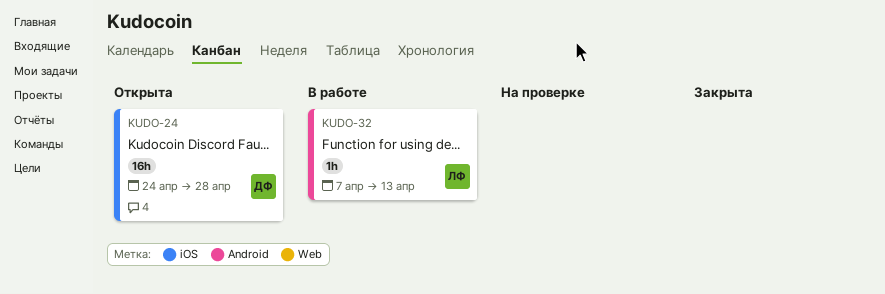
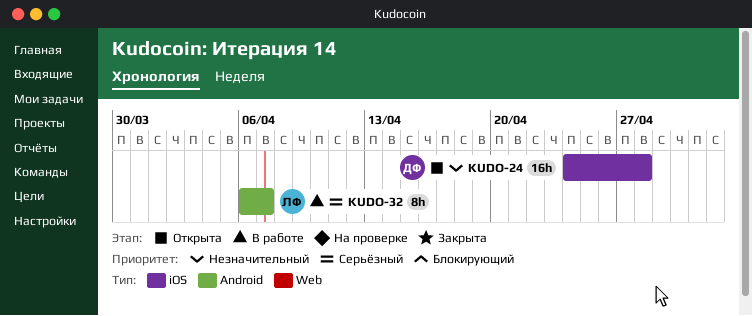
KUDO-32, estimate: 1h -> 8h
KUDO-32, start: Apr 7 -> Apr 6
KUDO-32, due: Apr 13 -> Apr 7

